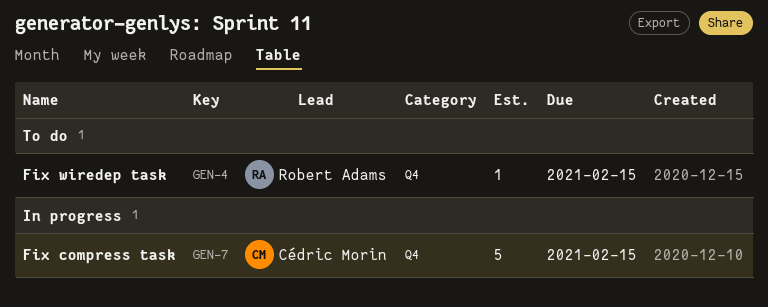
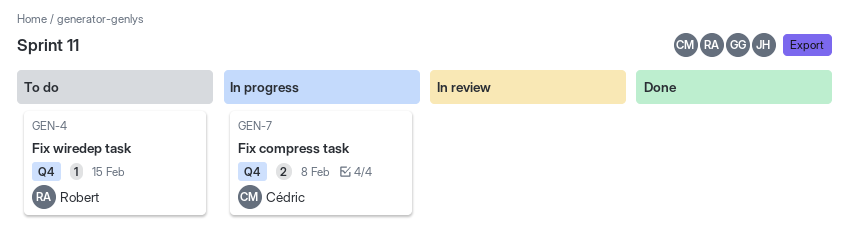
GEN-7, estimate: 5 -> 2
GEN-7, due: Feb 15 -> Feb 8

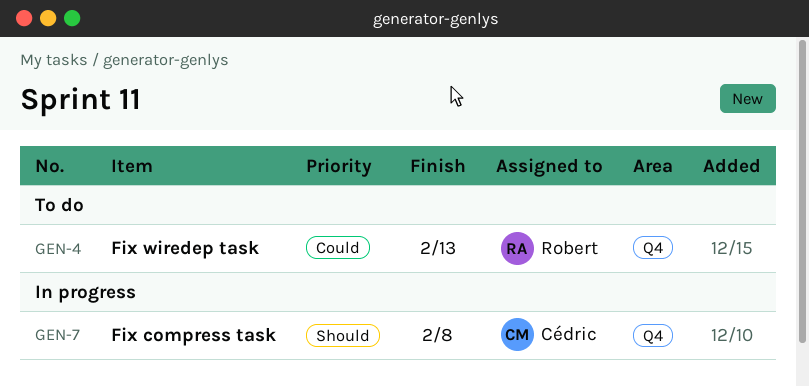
GEN-4, due: Feb 15 -> Feb 13

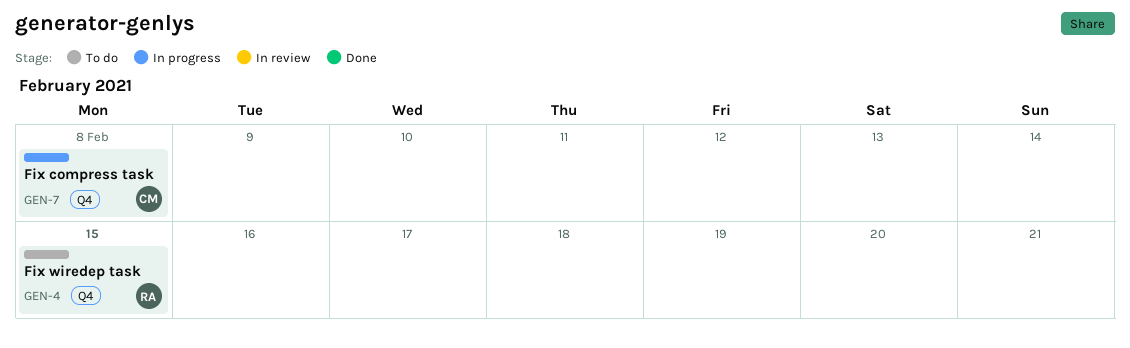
GEN-4, due: Feb 13 -> Feb 15

